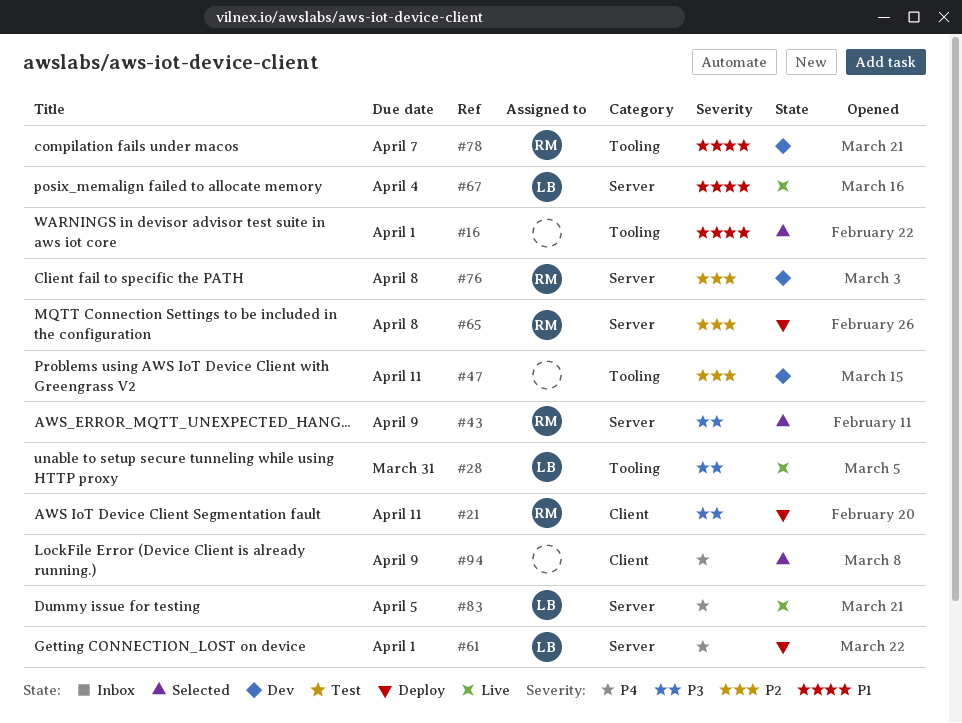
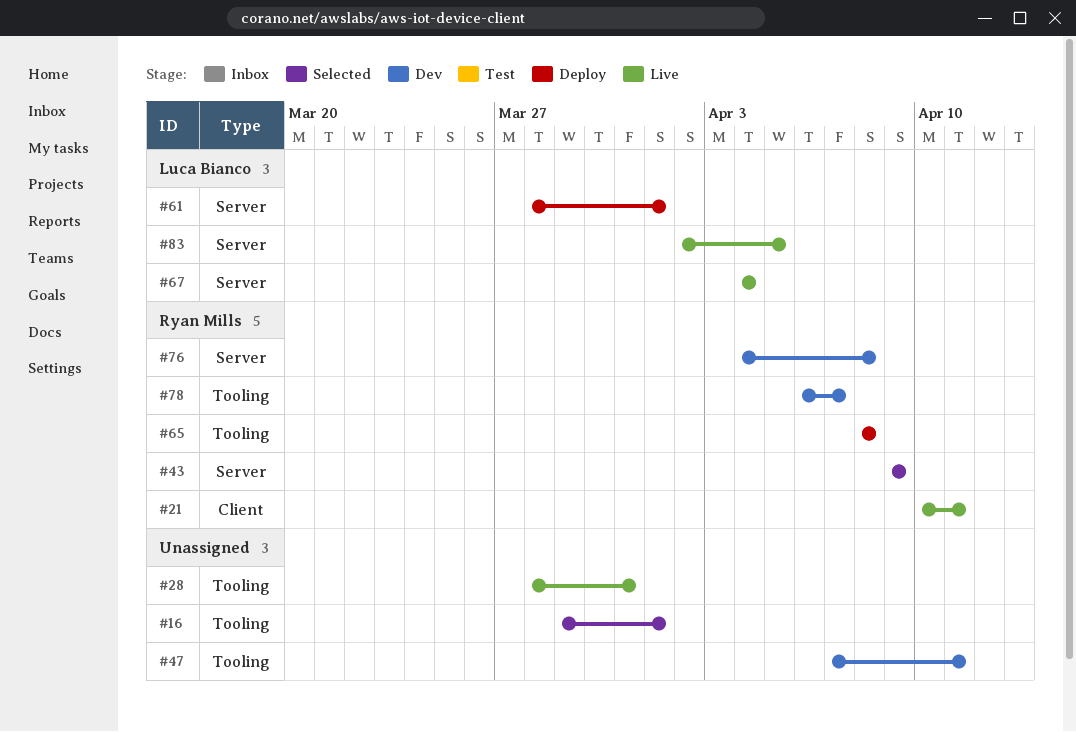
#21, status: Deploy -> Live
#28, owner: Luca Bianco -> none
#65, label: Server -> Tooling
#94: present -> none

